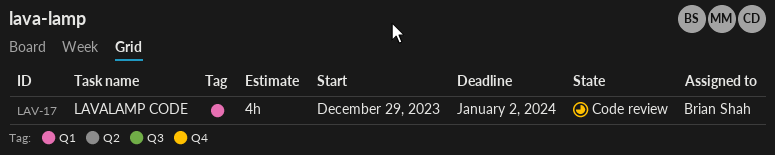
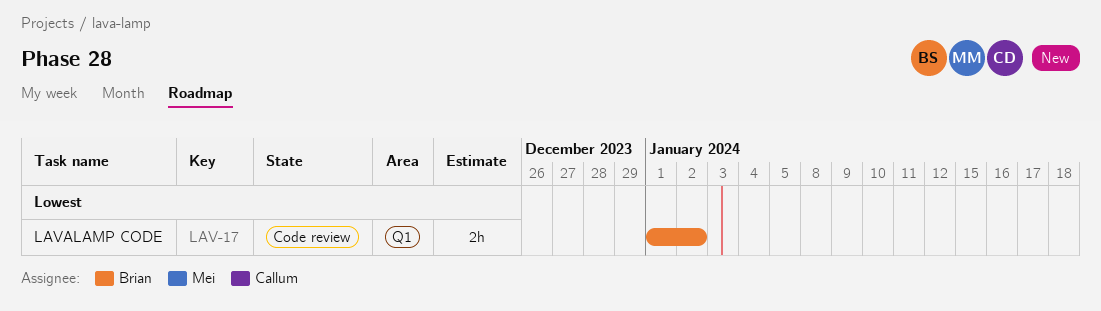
LAV-17, estimate: 4h -> 2h
LAV-17, start: Dec 29 -> Jan 1

